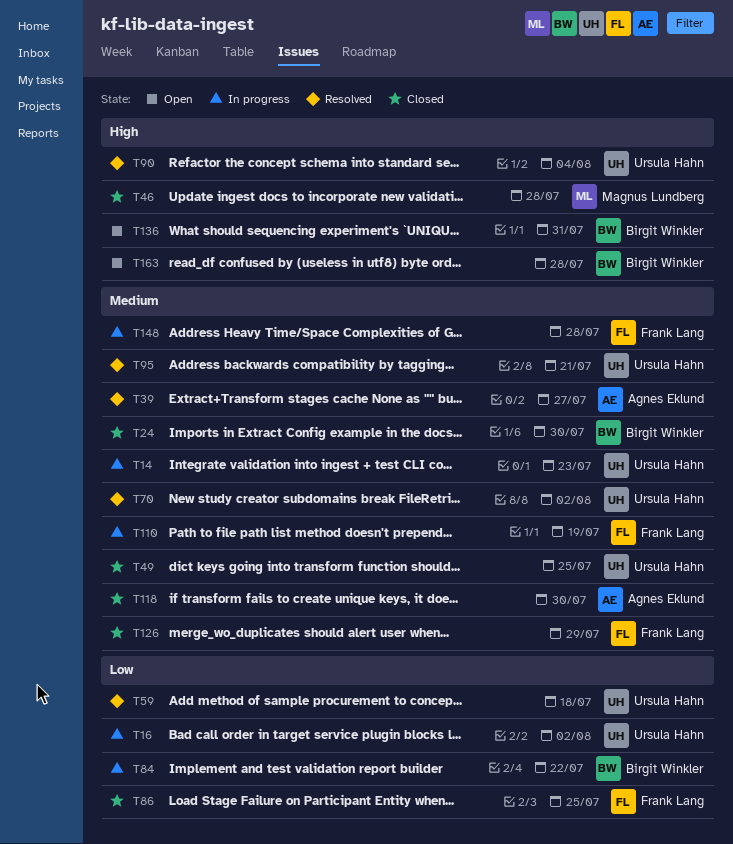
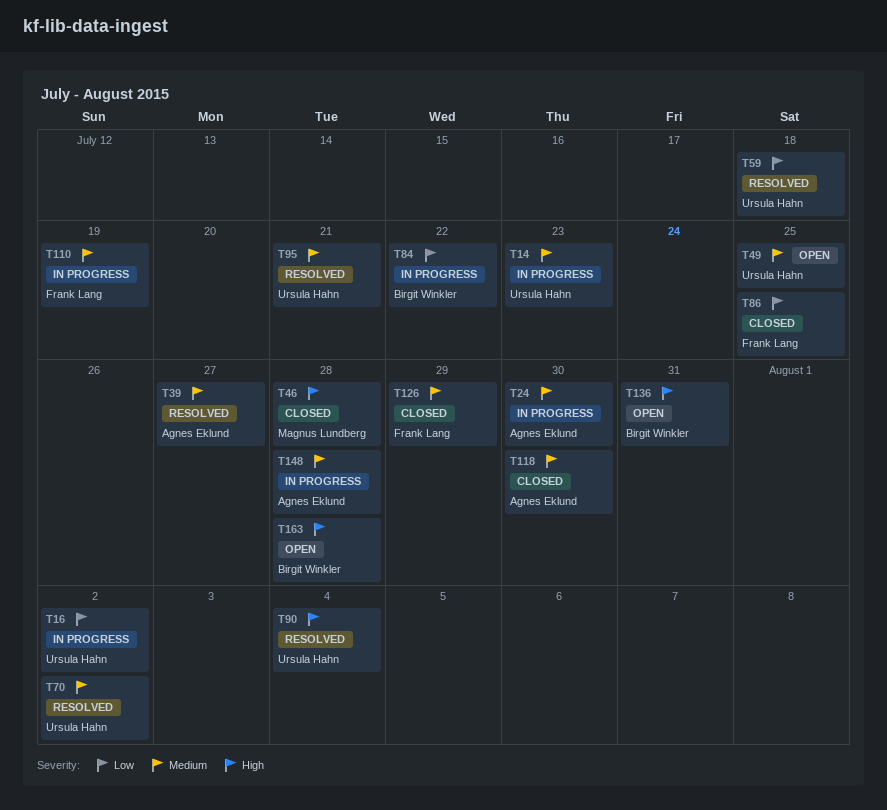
T24, status: Closed -> In progress
T24, owner: Birgit Winkler -> Agnes Eklund
T49, status: Closed -> Open
T148, owner: Frank Lang -> Agnes Eklund

